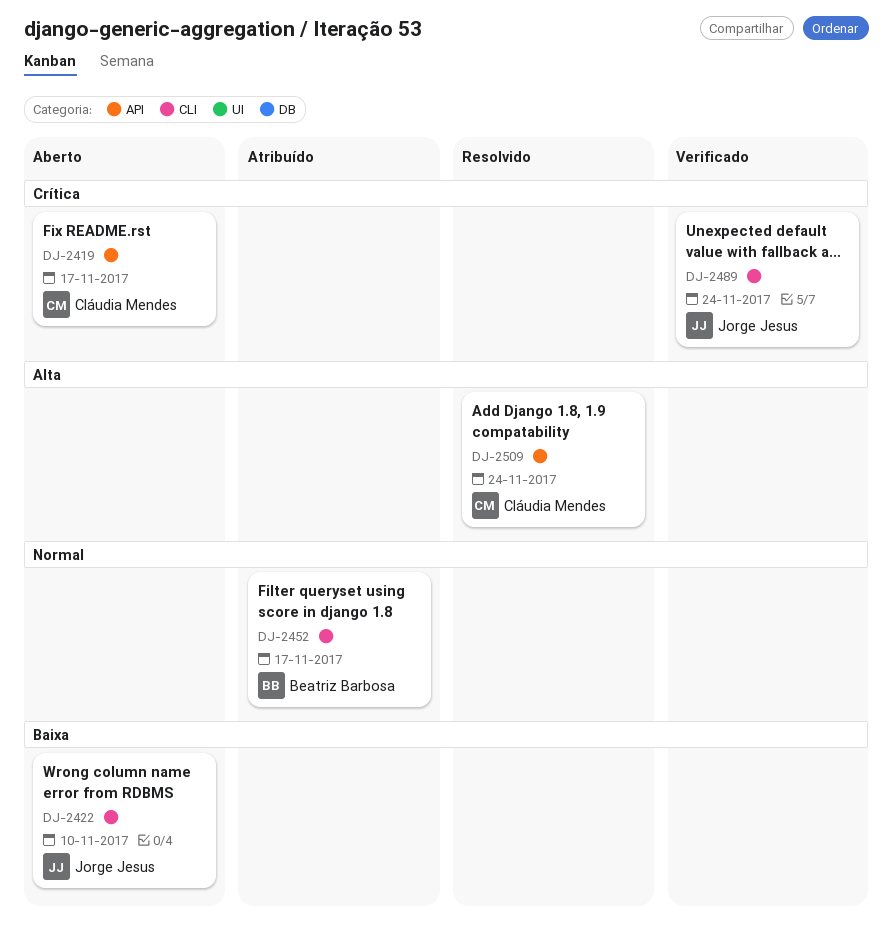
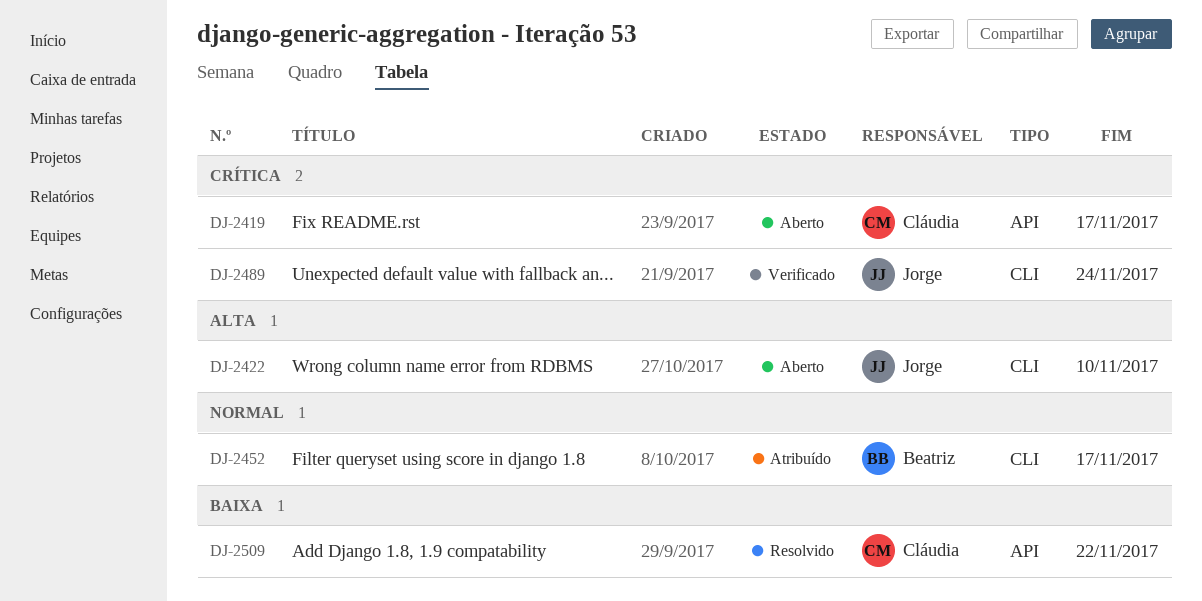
DJ-2422, priority: Baixa -> Alta
DJ-2509, priority: Alta -> Baixa
DJ-2509, due: Nov 24 -> Nov 22

